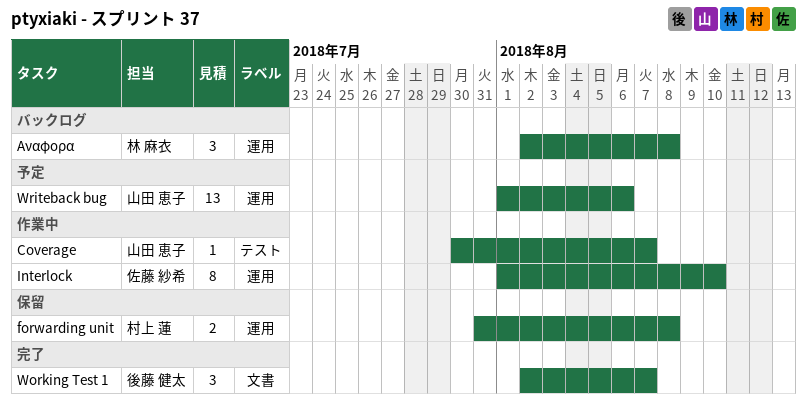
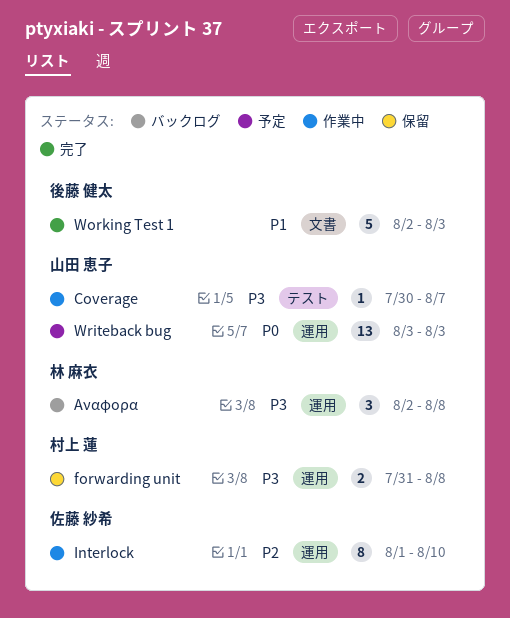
Working Test 1, estimate: 3 -> 5
Working Test 1, due: Aug 7 -> Aug 3
Writeback bug, start: Aug 1 -> Aug 3
Writeback bug, due: Aug 6 -> Aug 3

